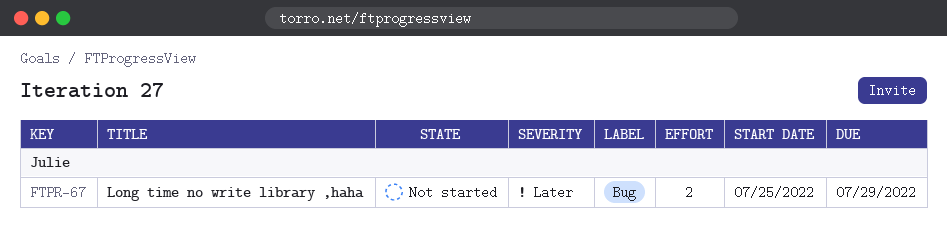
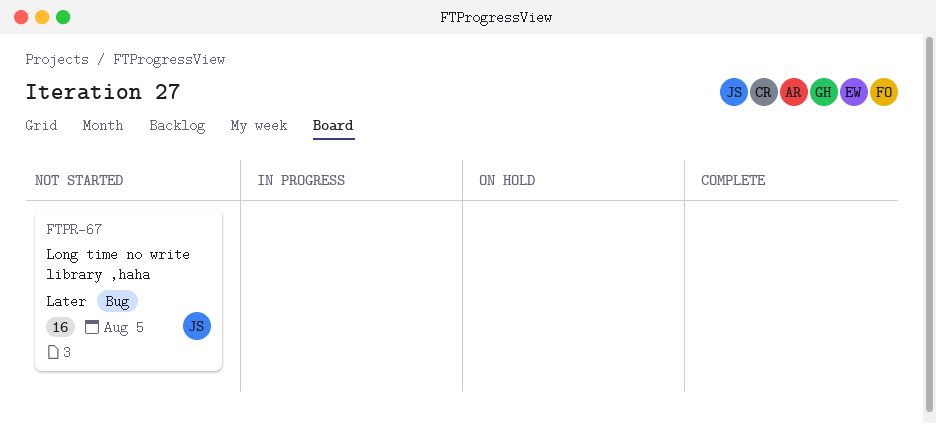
FTPR-67, estimate: 2 -> 16
FTPR-67, due: Jul 29 -> Aug 5

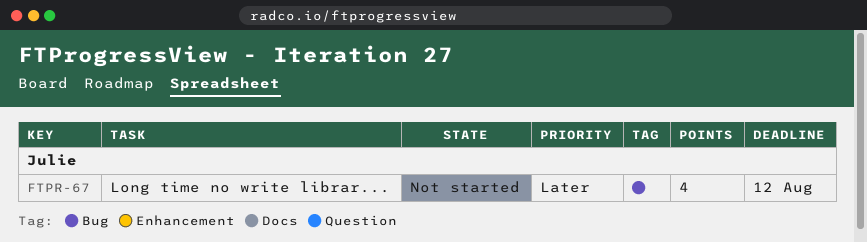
FTPR-67, estimate: 16 -> 4
FTPR-67, due: Aug 5 -> Aug 12

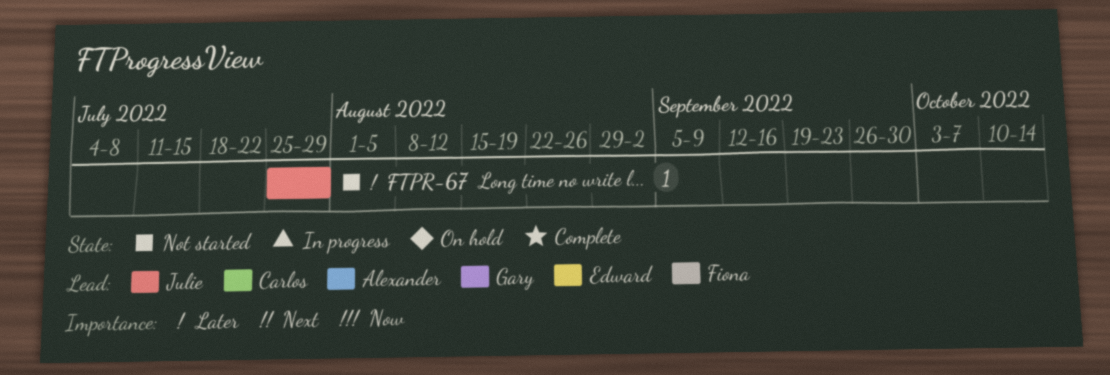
FTPR-67, estimate: 4 -> 1
FTPR-67, due: Aug 12 -> Jul 29

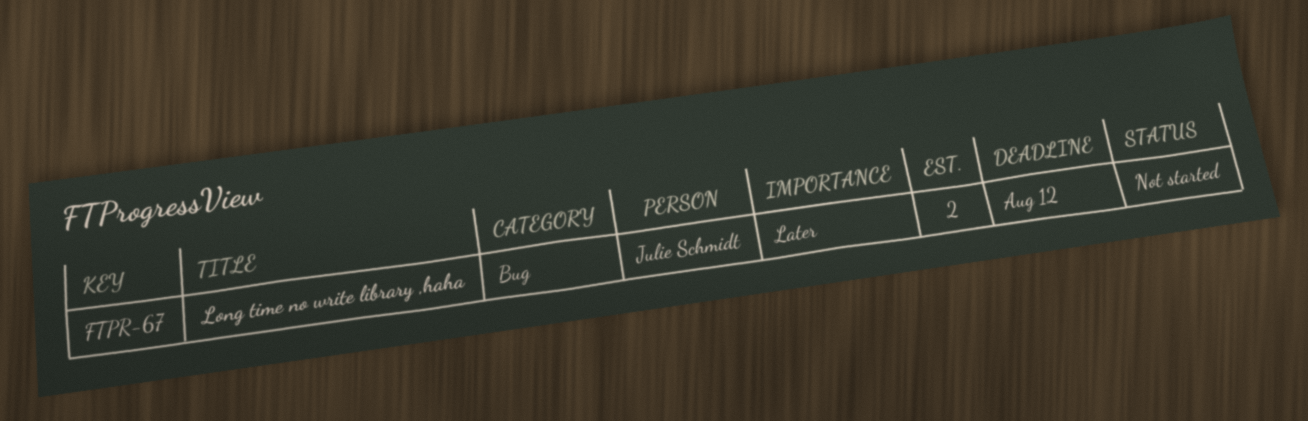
FTPR-67, estimate: 1 -> 2
FTPR-67, due: Jul 29 -> Aug 12

